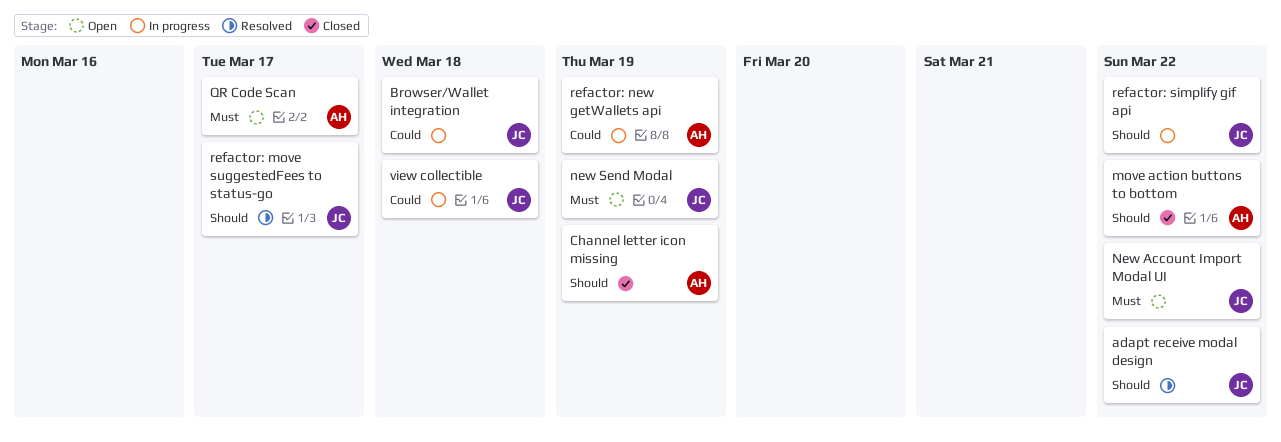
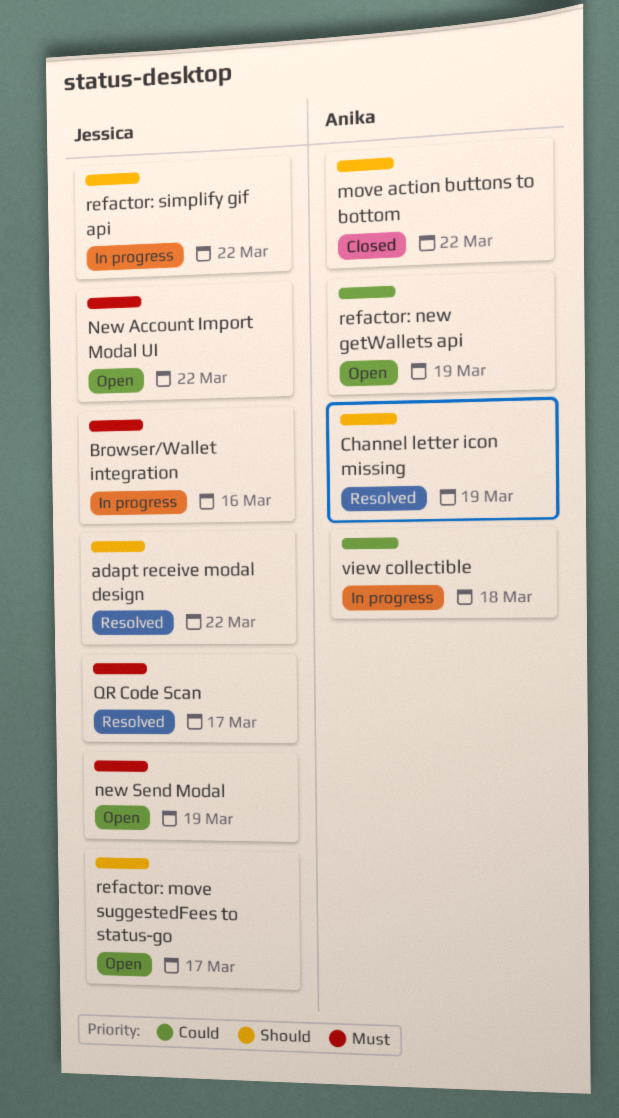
Browser/Wallet integration, priority: Could -> Must
Browser/Wallet integration, due: Mar 18 -> Mar 16
Channel letter icon missing, status: Closed -> Resolved
QR Code Scan, status: Open -> Resolved
QR Code Scan, owner: Anika -> Jessica
refactor: move suggestedFees to status-go, status: Resolved -> Open
refactor: new getWallets api, status: In progress -> Open
view collectible, owner: Jessica -> Anika

